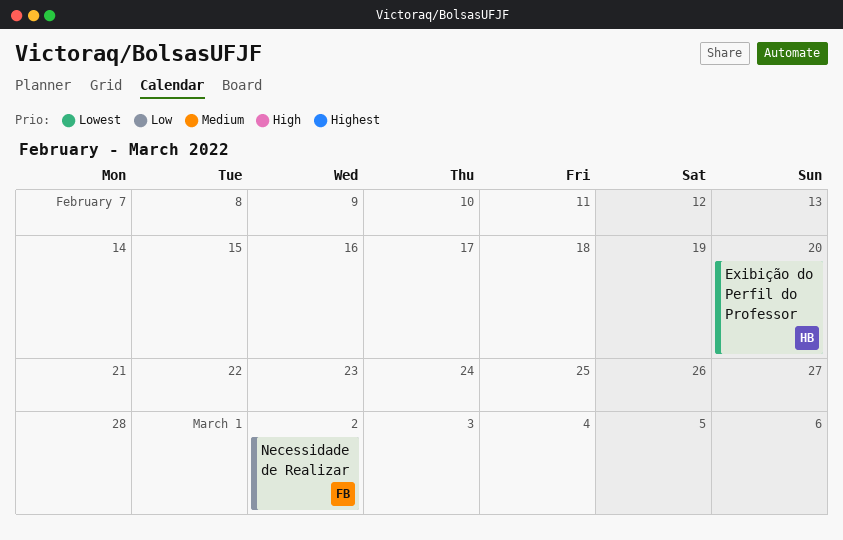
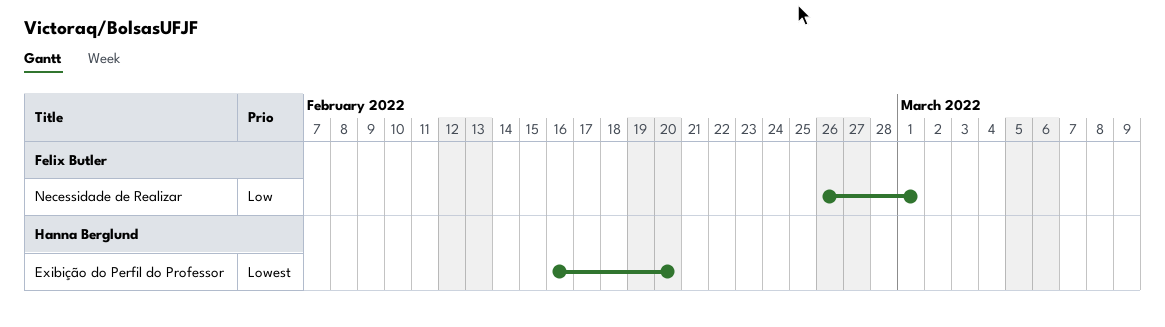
Necessidade de Realizar, due: Mar 2 -> Mar 1

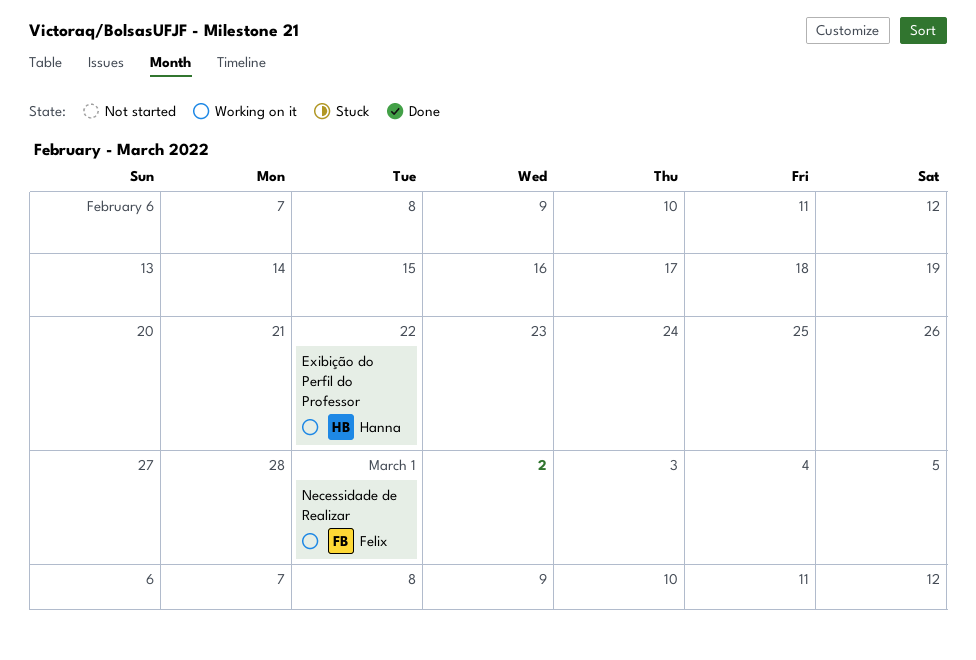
Exibição do Perfil do Professor, due: Feb 20 -> Feb 22

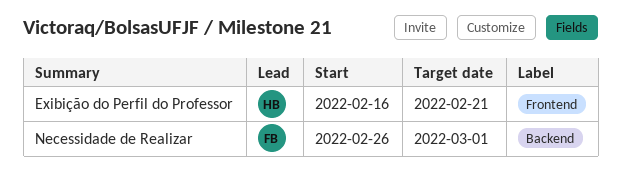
Exibição do Perfil do Professor, due: Feb 22 -> Feb 21

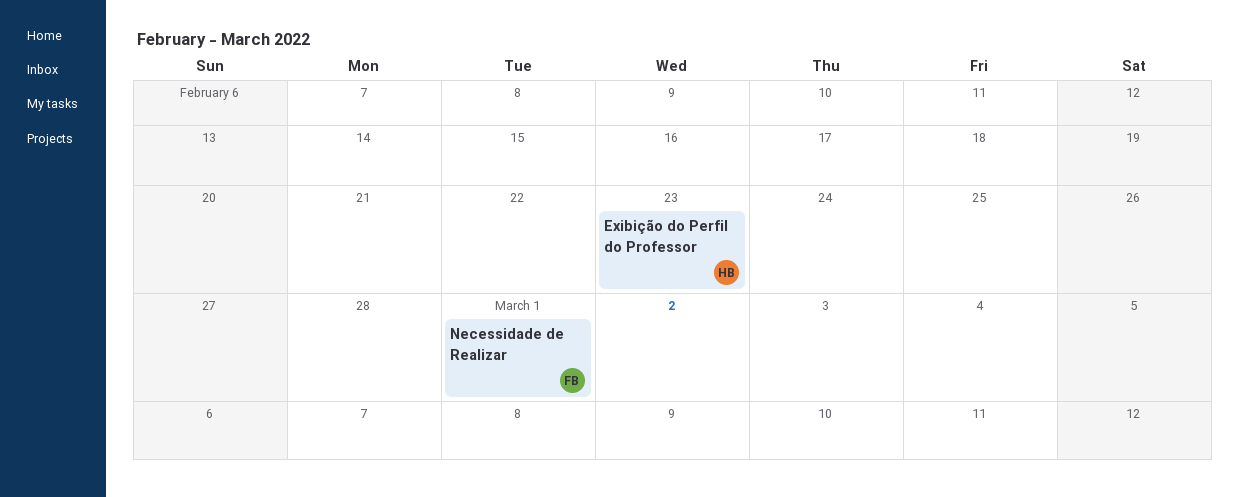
Exibição do Perfil do Professor, due: Feb 21 -> Feb 23

